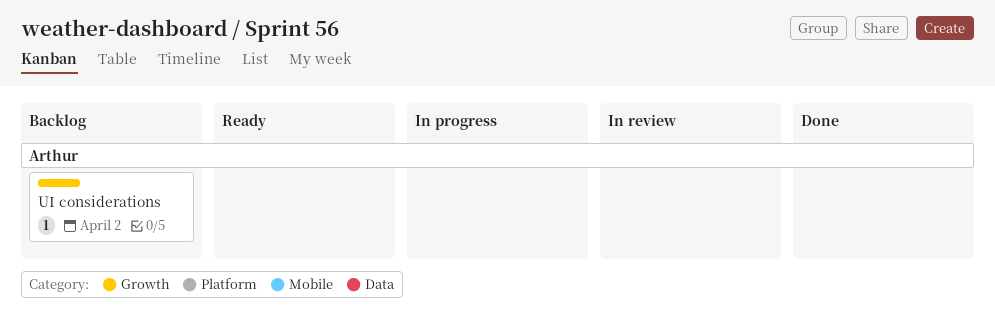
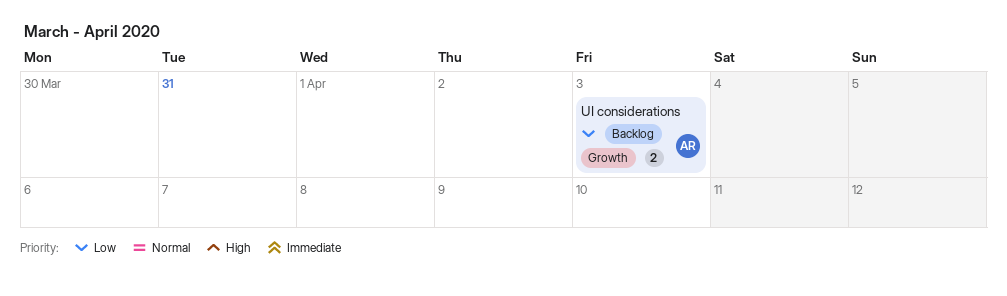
UI considerations, estimate: 1 -> 2
UI considerations, due: Apr 2 -> Apr 3

